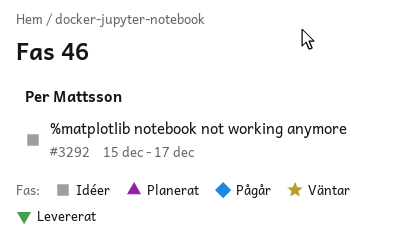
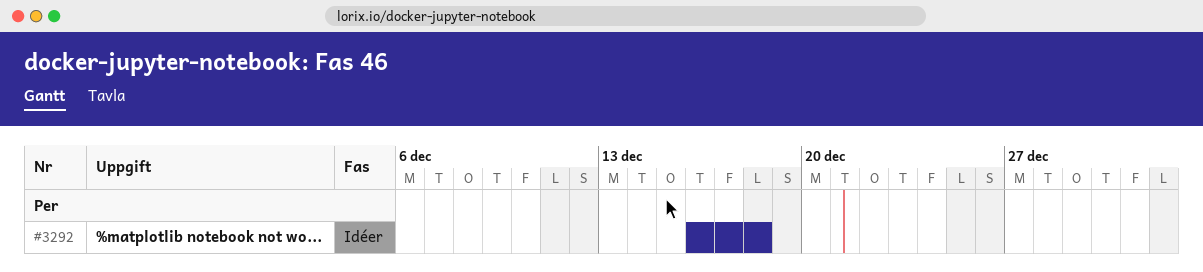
#3292, start: Dec 15 -> Dec 16
#3292, due: Dec 17 -> Dec 18

